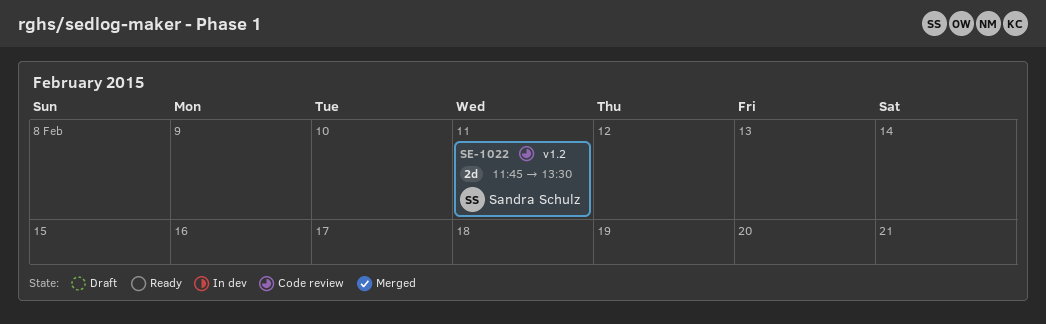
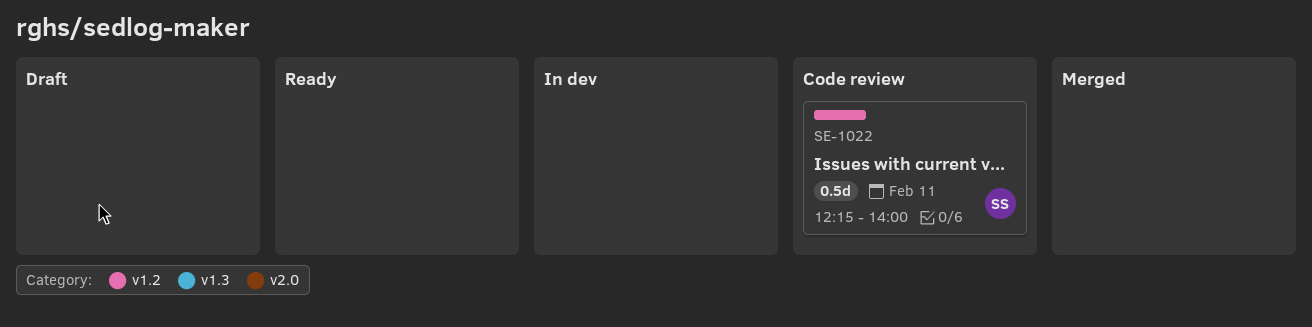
SE-1022, estimate: 2d -> 0.5d
SE-1022, begins: 11:45 -> 12:15
SE-1022, ends: 13:30 -> 14:00

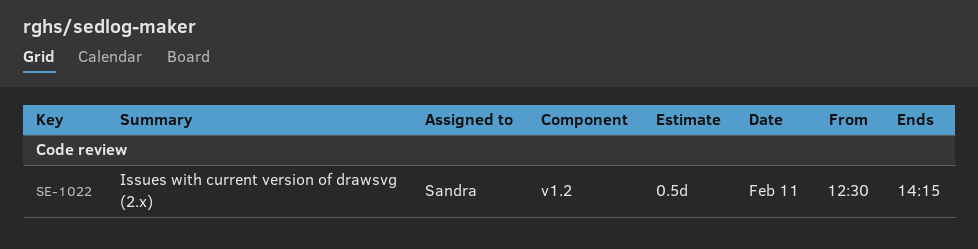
SE-1022, begins: 12:15 -> 12:30
SE-1022, ends: 14:00 -> 14:15

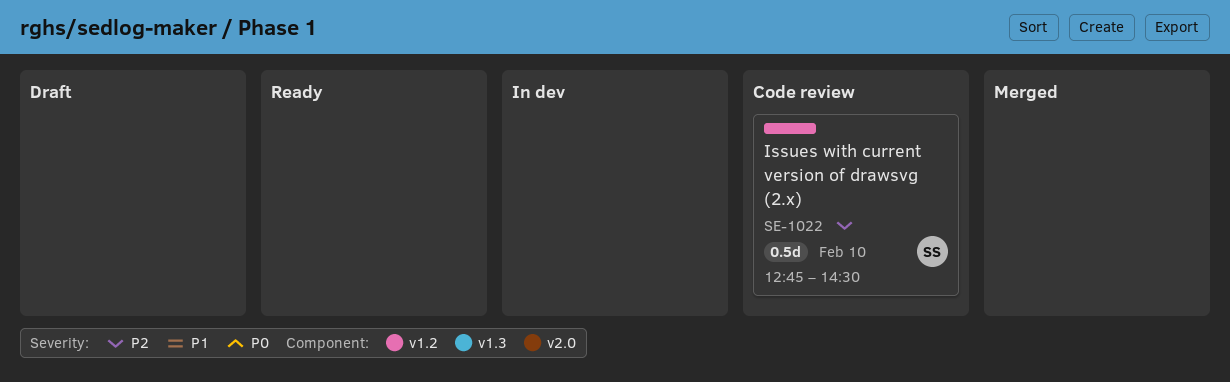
SE-1022, day: Feb 11 -> Feb 10
SE-1022, begins: 12:30 -> 12:45
SE-1022, ends: 14:15 -> 14:30

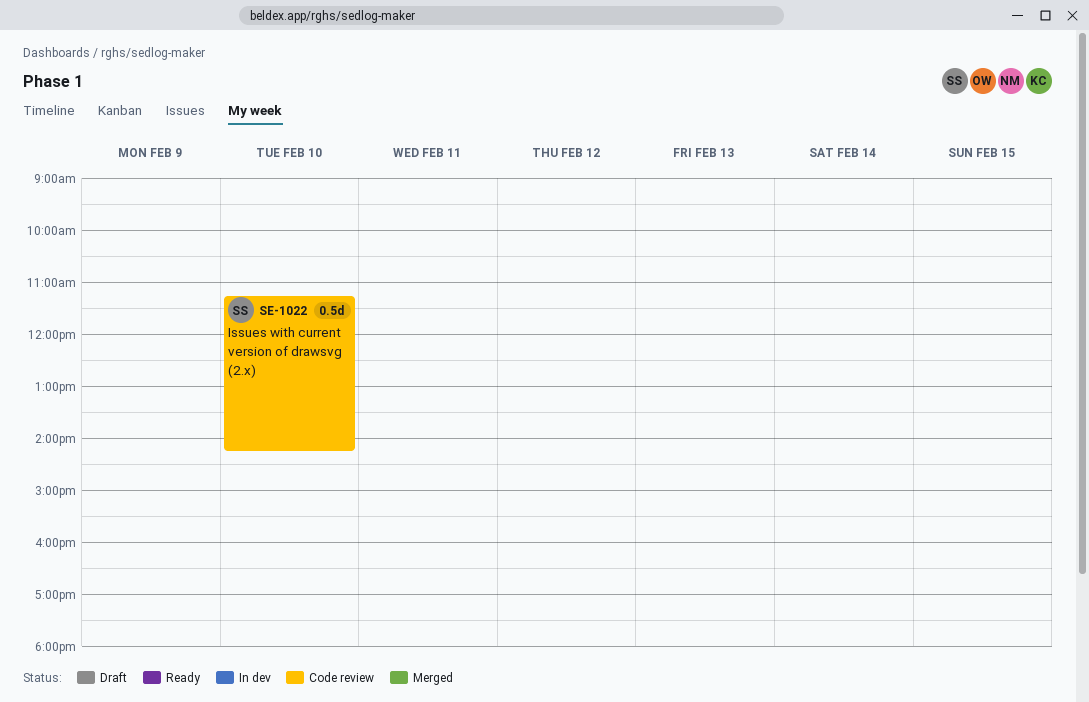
SE-1022, begins: 12:45 -> 11:15
SE-1022, ends: 14:30 -> 14:15

